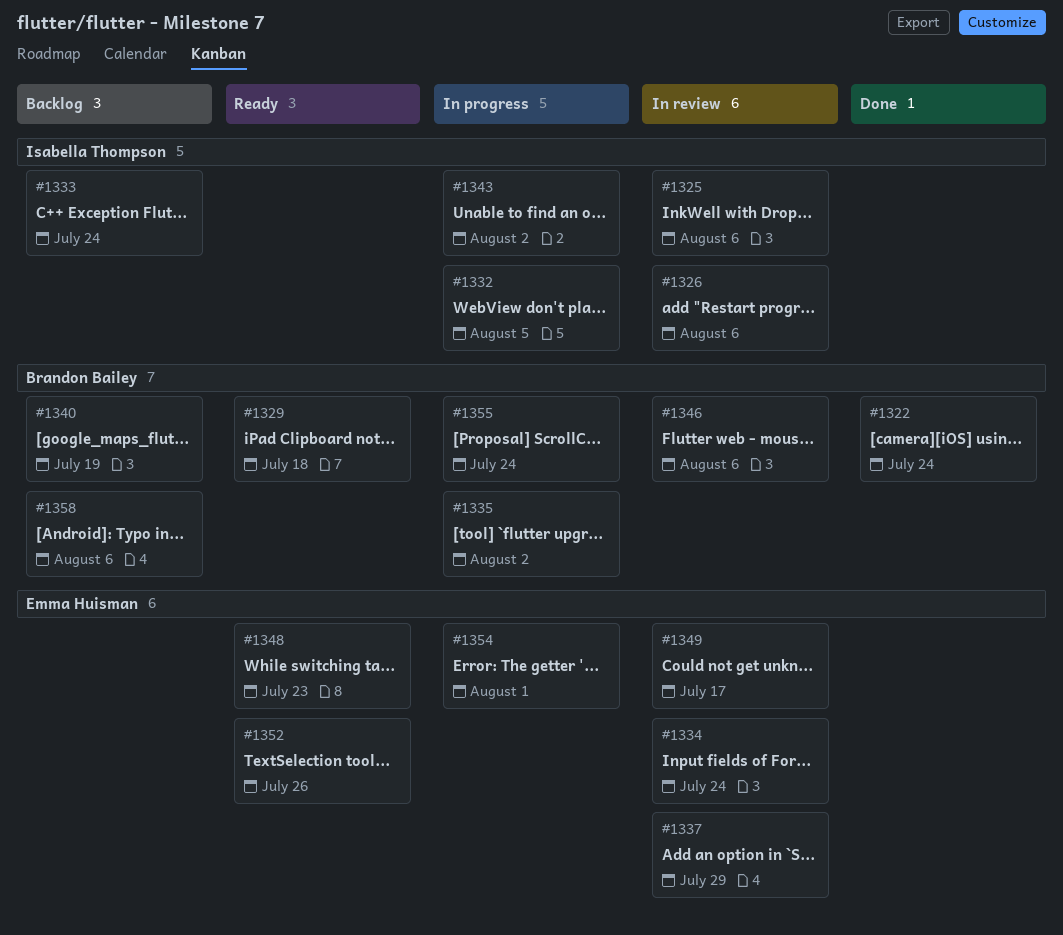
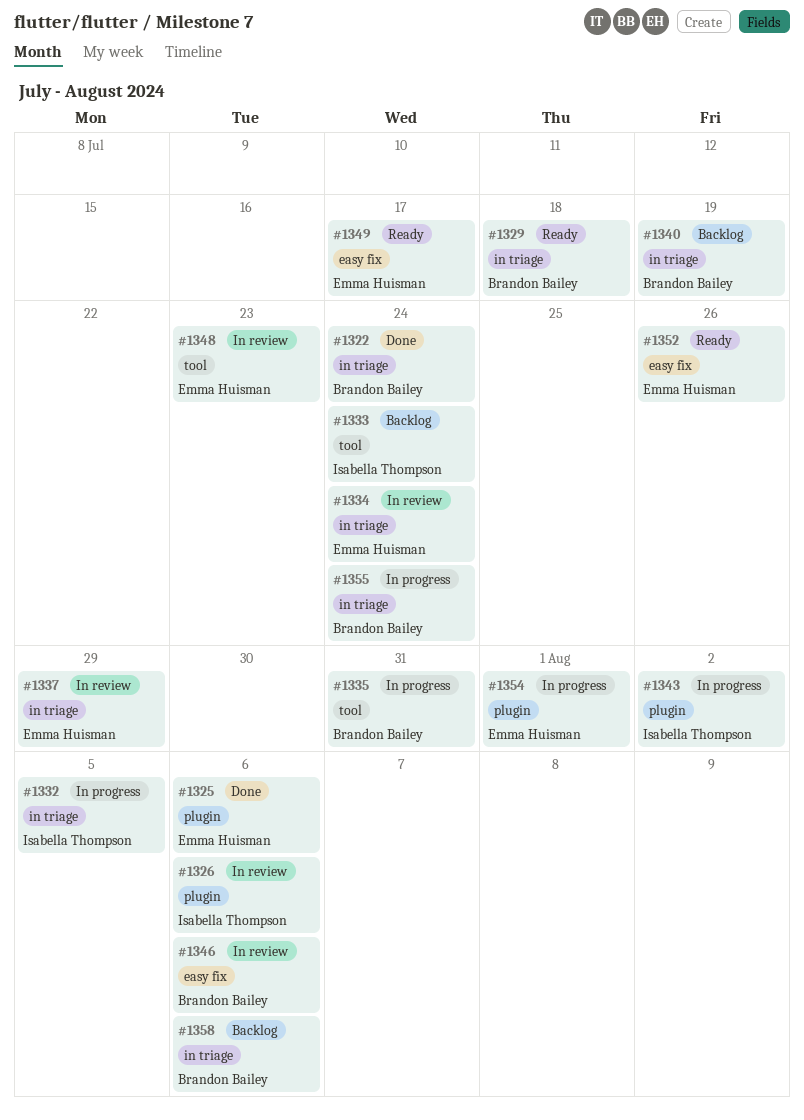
#1325, status: In review -> Done
#1325, owner: Isabella Thompson -> Emma Huisman
#1335, due: Aug 2 -> Jul 31
#1348, status: Ready -> In review
#1349, status: In review -> Ready

